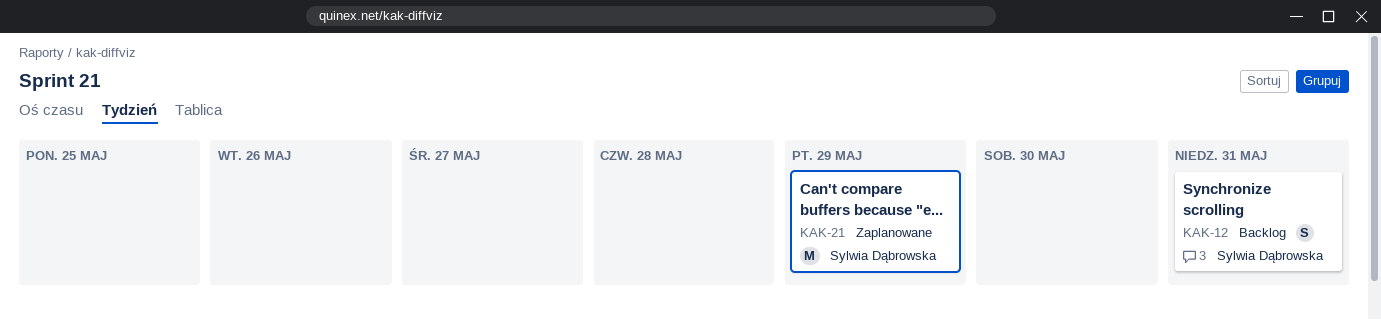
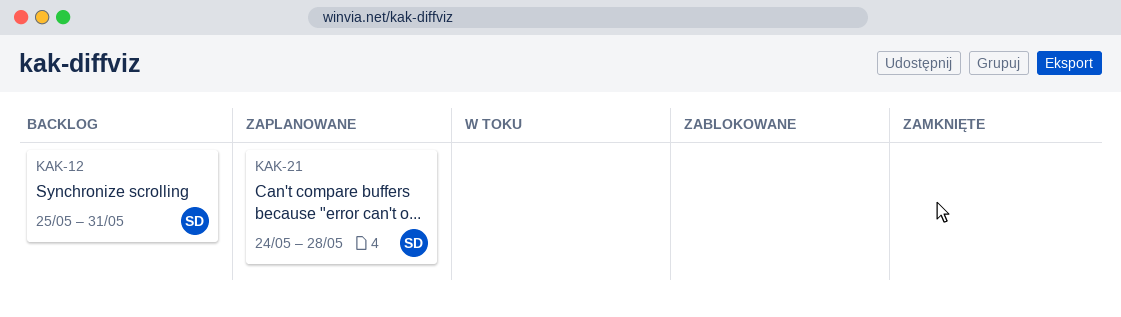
KAK-21, due: May 29 -> May 28

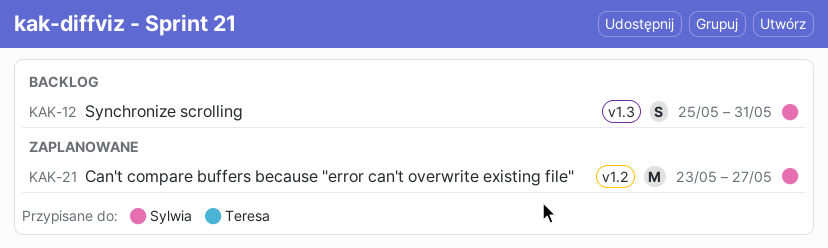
KAK-21, start: May 24 -> May 23
KAK-21, due: May 28 -> May 27

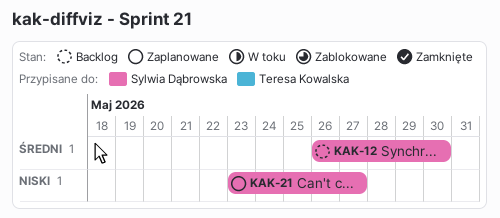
KAK-12, start: May 25 -> May 26
KAK-12, due: May 31 -> May 30

